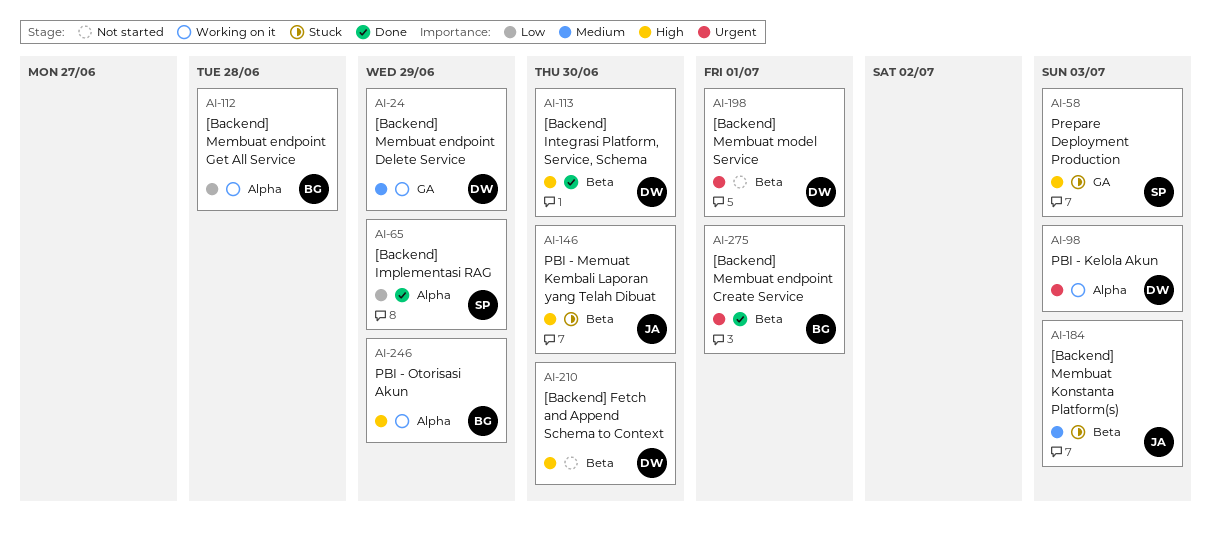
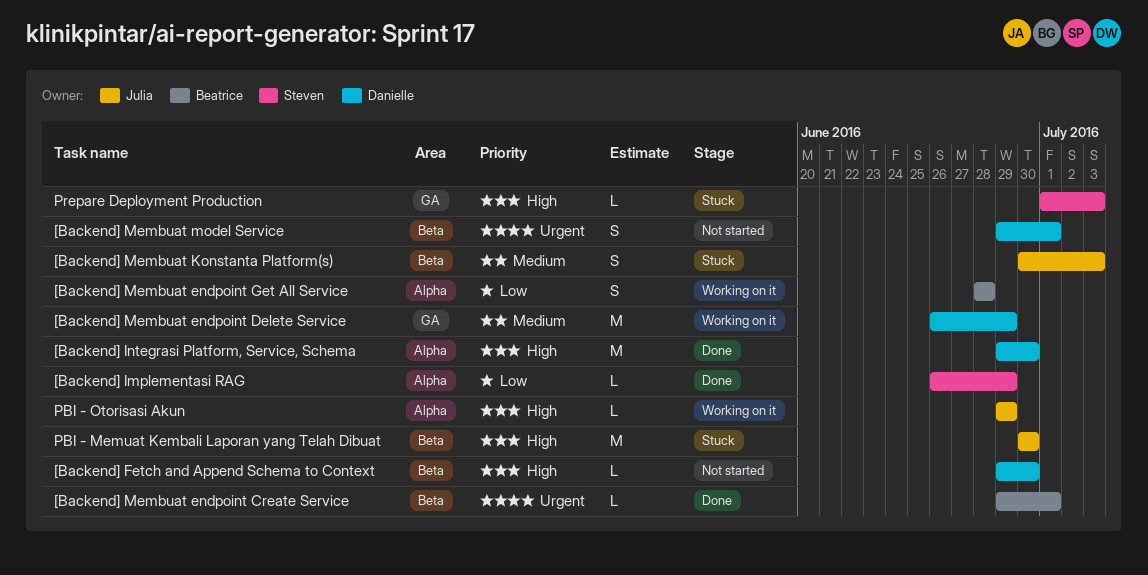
[Backend] Integrasi Platform, Service, Schema, label: Beta -> Alpha
PBI - Kelola Akun: present -> none
PBI - Otorisasi Akun, owner: Beatrice -> Julia

